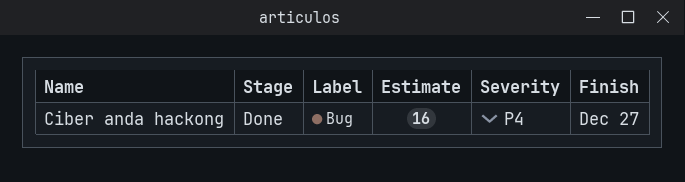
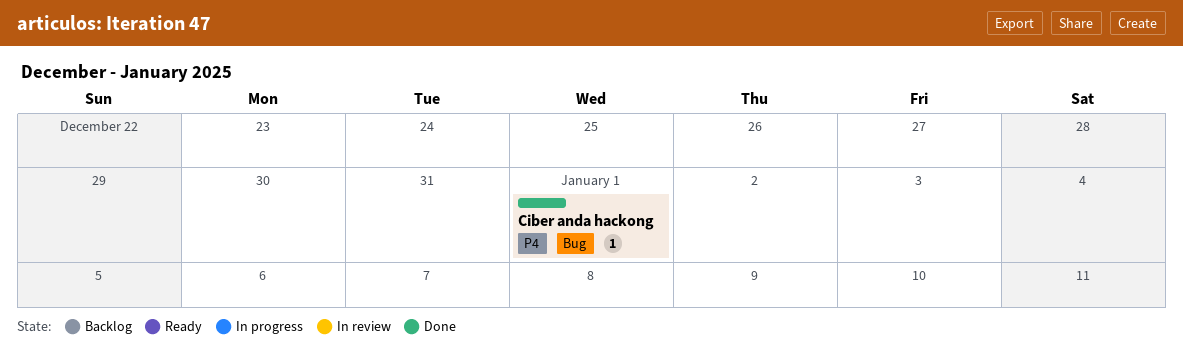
Ciber anda hackong, estimate: 16 -> 1
Ciber anda hackong, due: Dec 27 -> Jan 1

